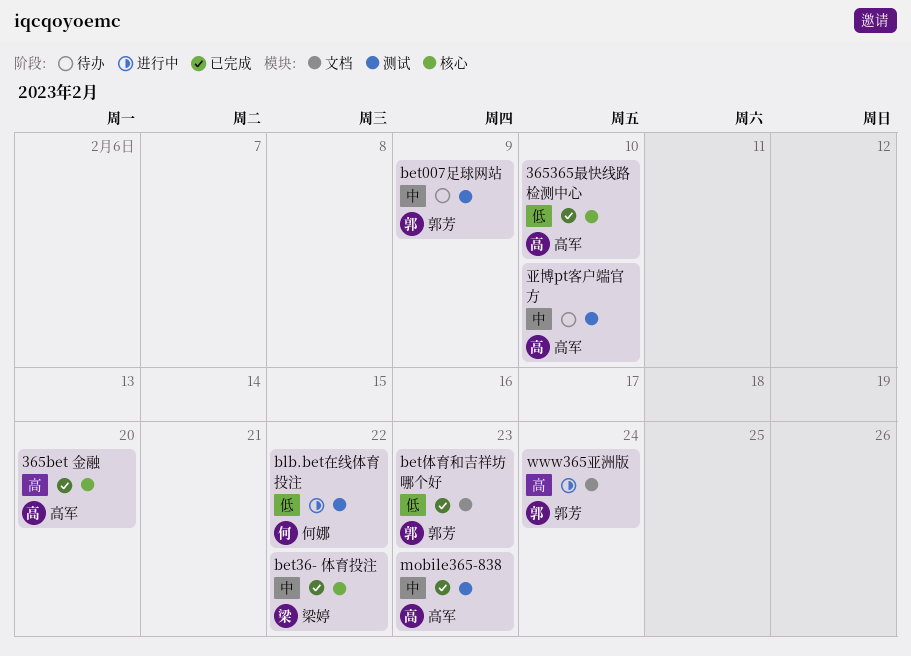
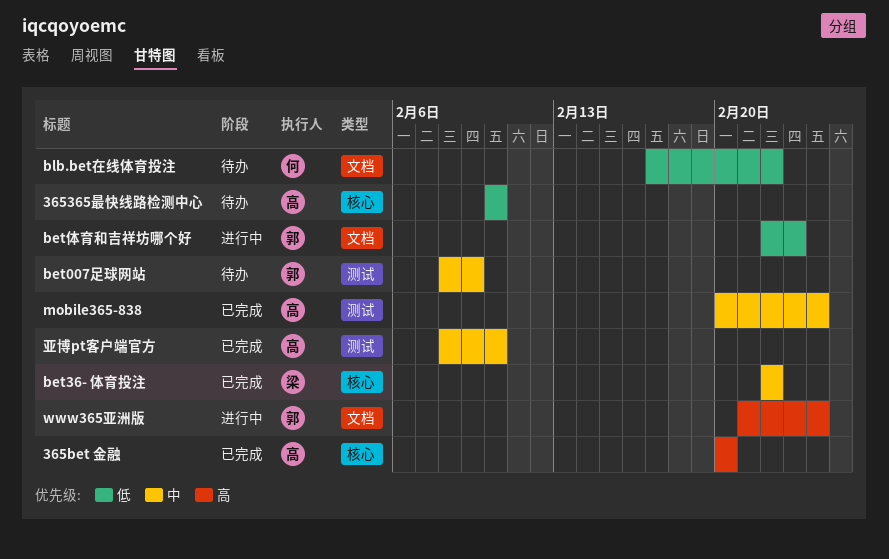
365365最快线路检测中心, status: 已完成 -> 待办
bet体育和吉祥坊哪个好, status: 已完成 -> 进行中
blb.bet在线体育投注, status: 进行中 -> 待办
blb.bet在线体育投注, label: 测试 -> 文档
mobile365-838, due: Feb 23 -> Feb 24
亚博pt客户端官方, status: 待办 -> 已完成

